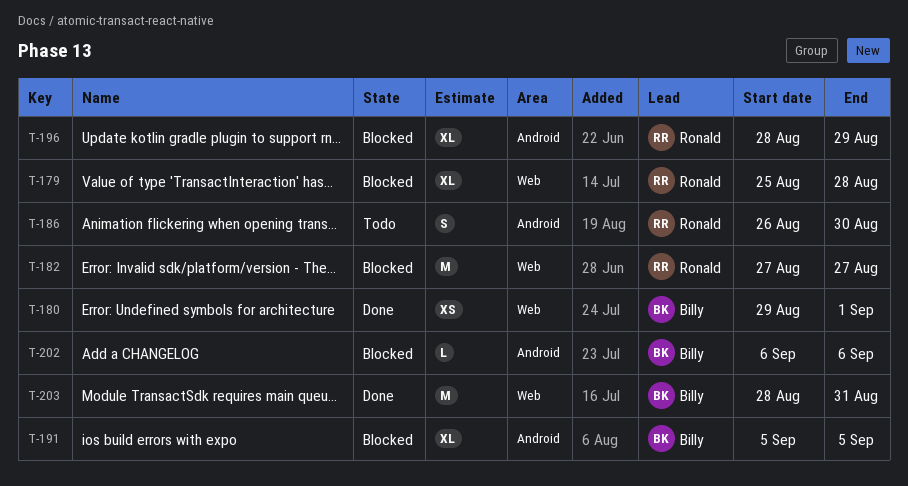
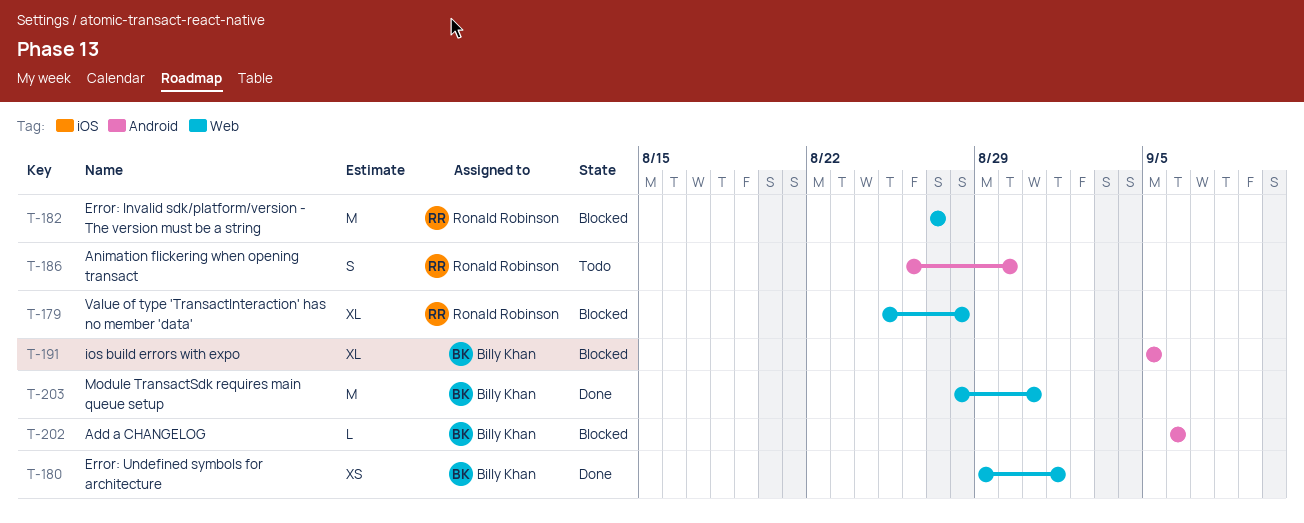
T-196: present -> none

